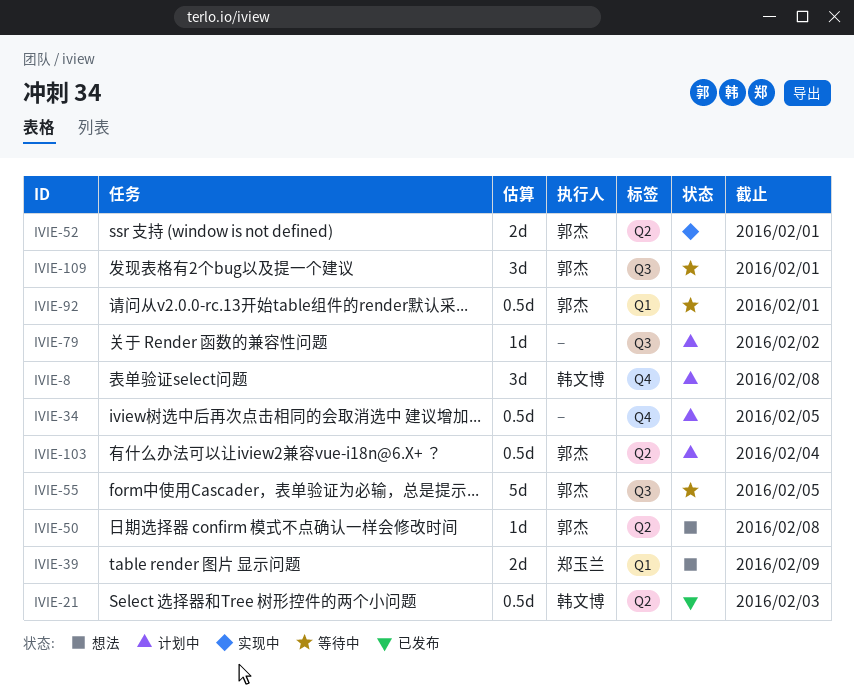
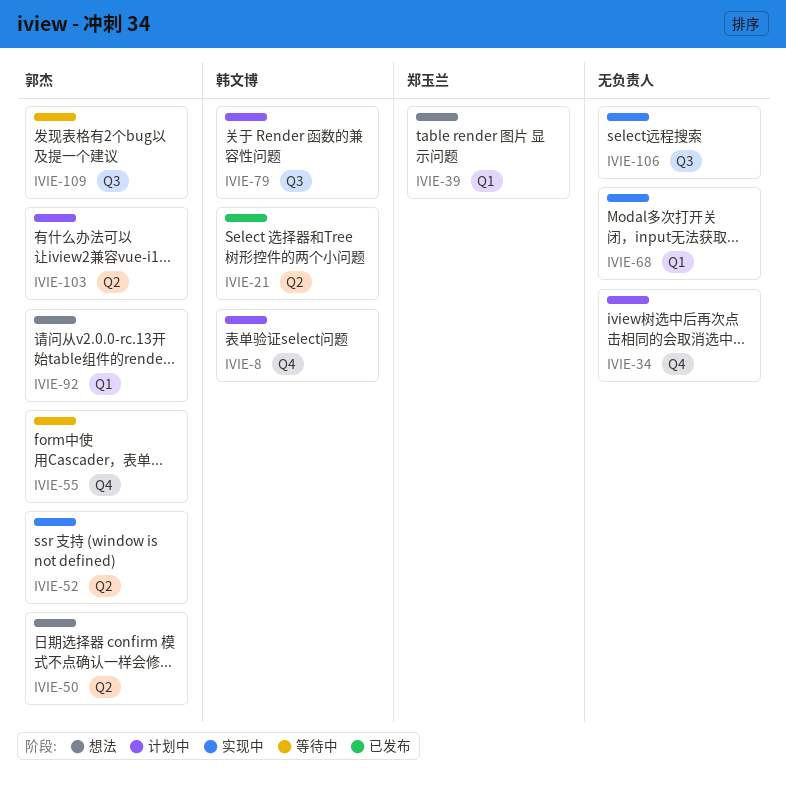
IVIE-55, label: Q3 -> Q4
IVIE-68: none -> present
IVIE-79, owner: none -> 韩文博
IVIE-92, status: 等待中 -> 想法
IVIE-106: none -> present

